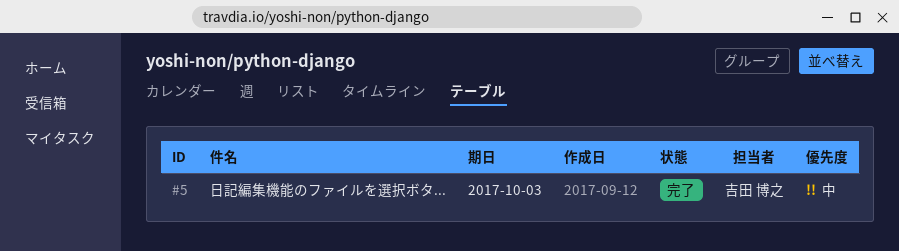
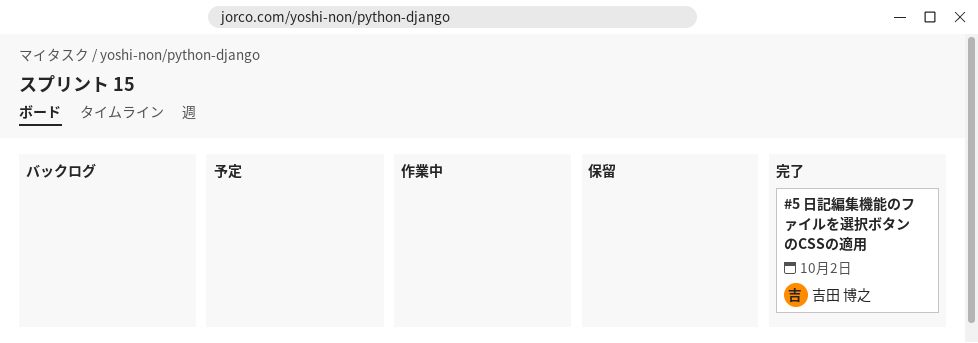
#5, due: Oct 3 -> Oct 2

